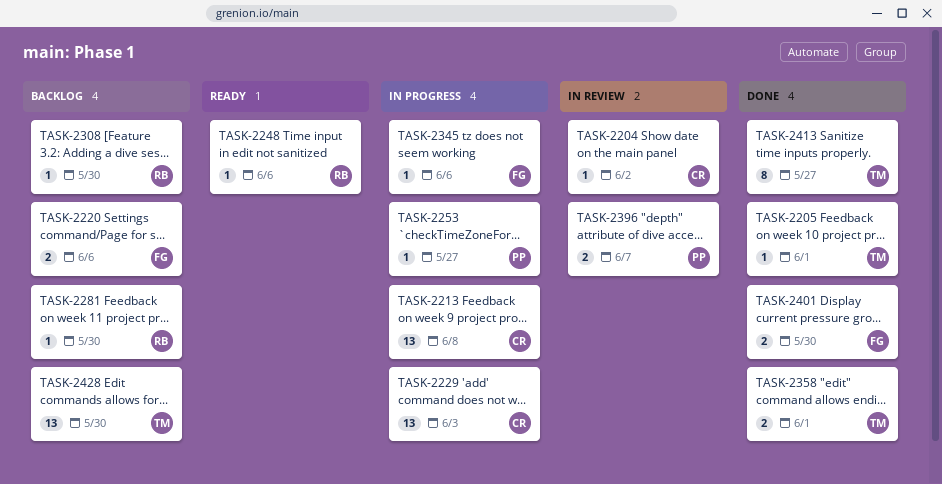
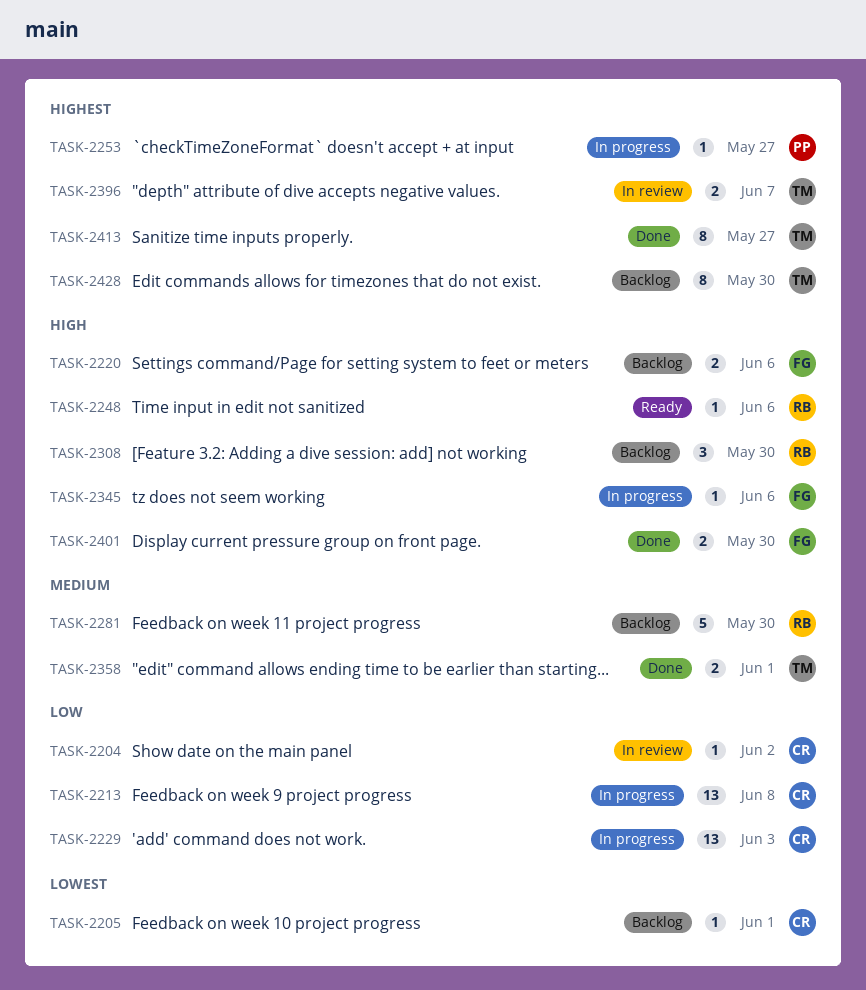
TASK-2205, status: Done -> Backlog
TASK-2205, owner: TM -> CR
TASK-2281, estimate: 1 -> 5
TASK-2308, estimate: 1 -> 3
TASK-2396, owner: PP -> TM
TASK-2428, estimate: 13 -> 8

